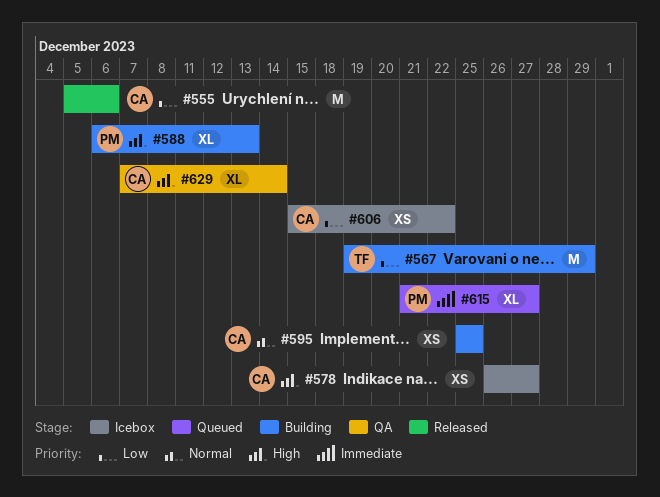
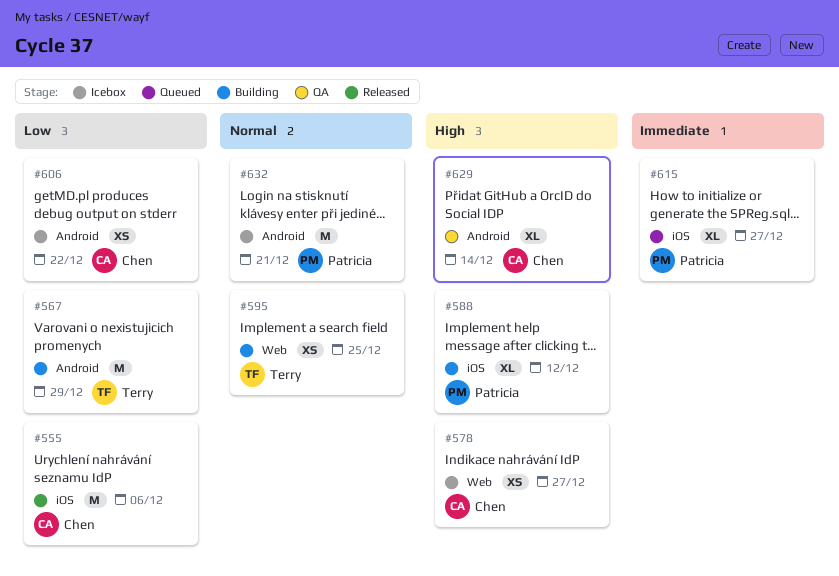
#588, due: Dec 13 -> Dec 12
#595, owner: Chen -> Terry
#632: none -> present

